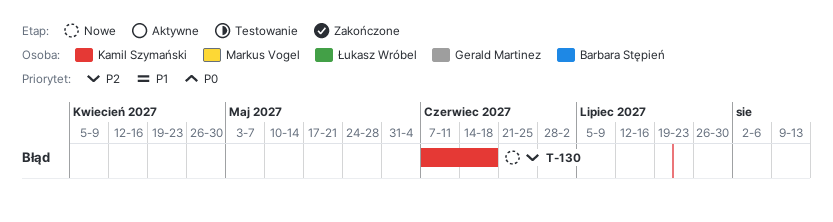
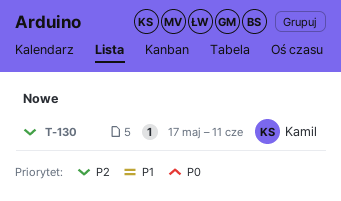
T-130, start: Jun 7 -> May 17
T-130, due: Jun 18 -> Jun 11

